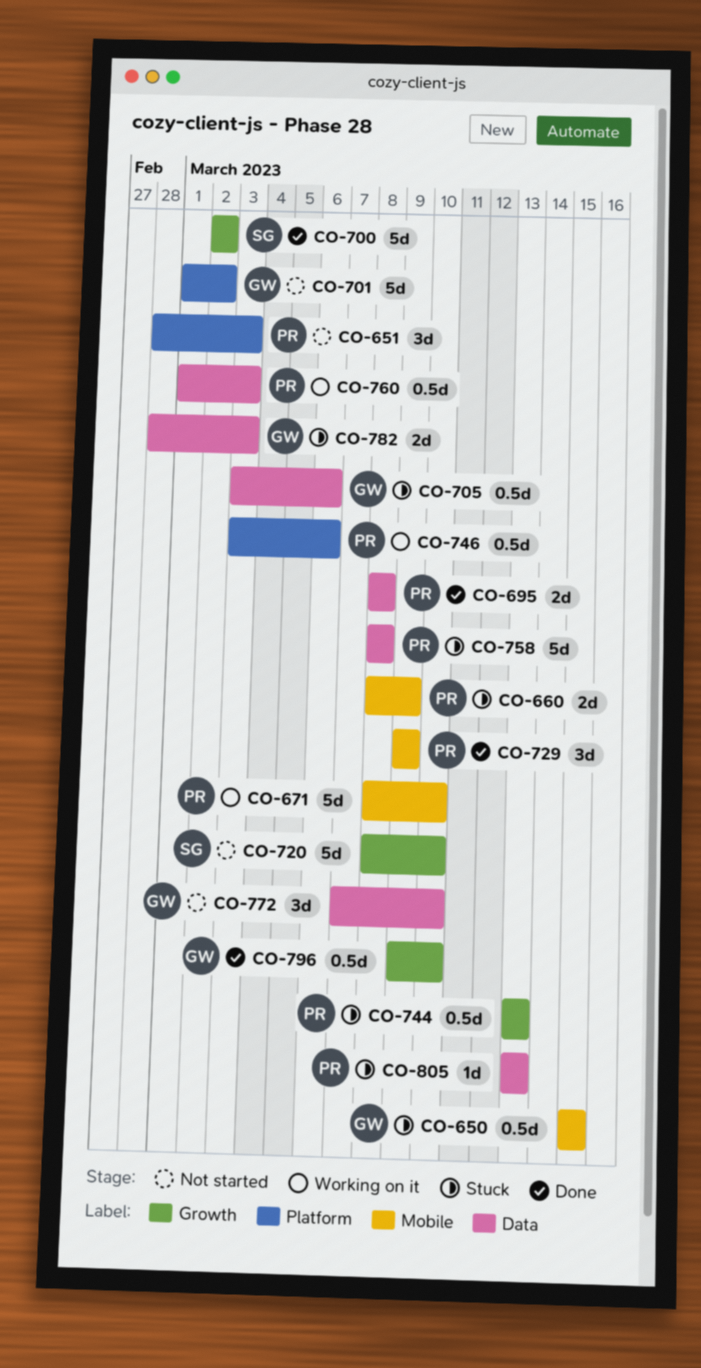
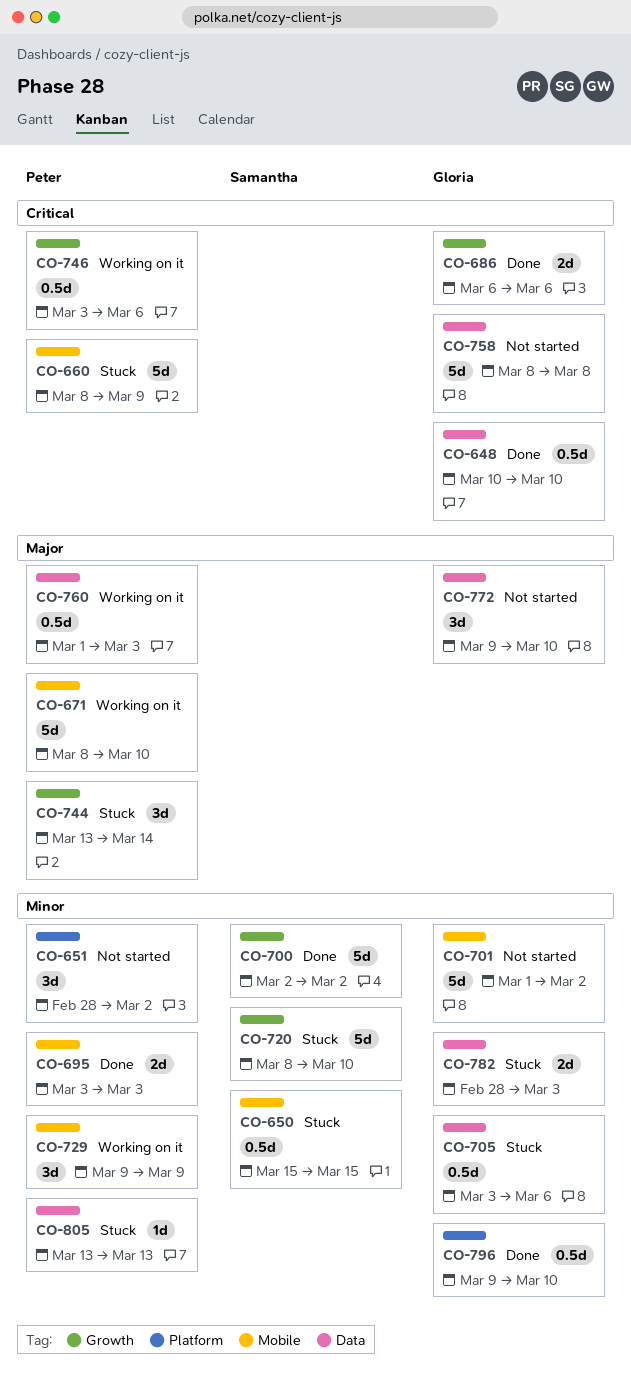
CO-648: none -> present
CO-650, owner: Gloria -> Samantha
CO-651, due: Mar 3 -> Mar 2
CO-660, estimate: 2d -> 5d
CO-686: none -> present
CO-695, label: Data -> Mobile
CO-695, start: Mar 8 -> Mar 3
CO-695, due: Mar 8 -> Mar 3
CO-701, label: Platform -> Mobile
CO-720, status: Not started -> Stuck
CO-729, status: Done -> Working on it
CO-744, estimate: 0.5d -> 3d
CO-744, due: Mar 13 -> Mar 14
CO-746, label: Platform -> Growth
CO-758, status: Stuck -> Not started
CO-758, owner: Peter -> Gloria
CO-772, start: Mar 7 -> Mar 9
CO-796, label: Growth -> Platform

